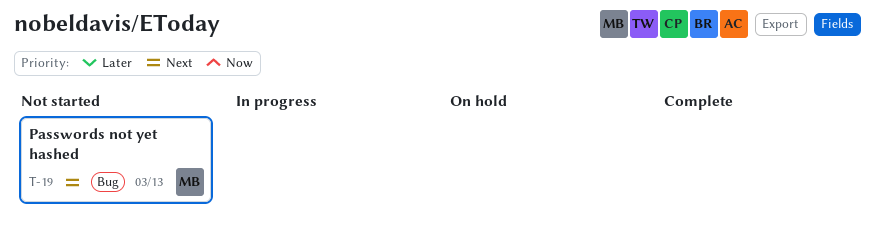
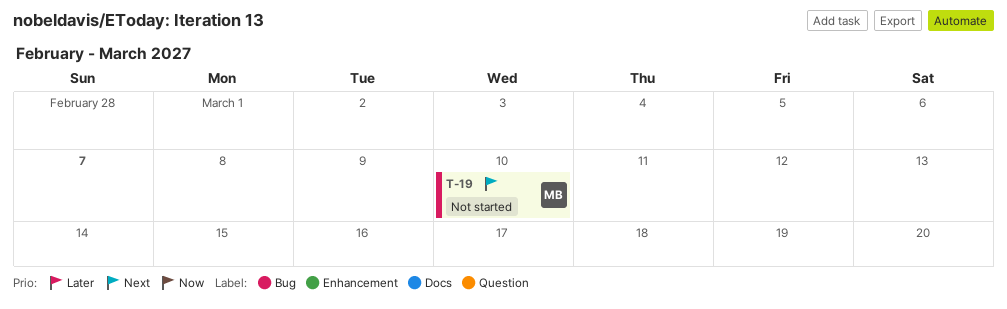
T-19, due: Mar 13 -> Mar 10

